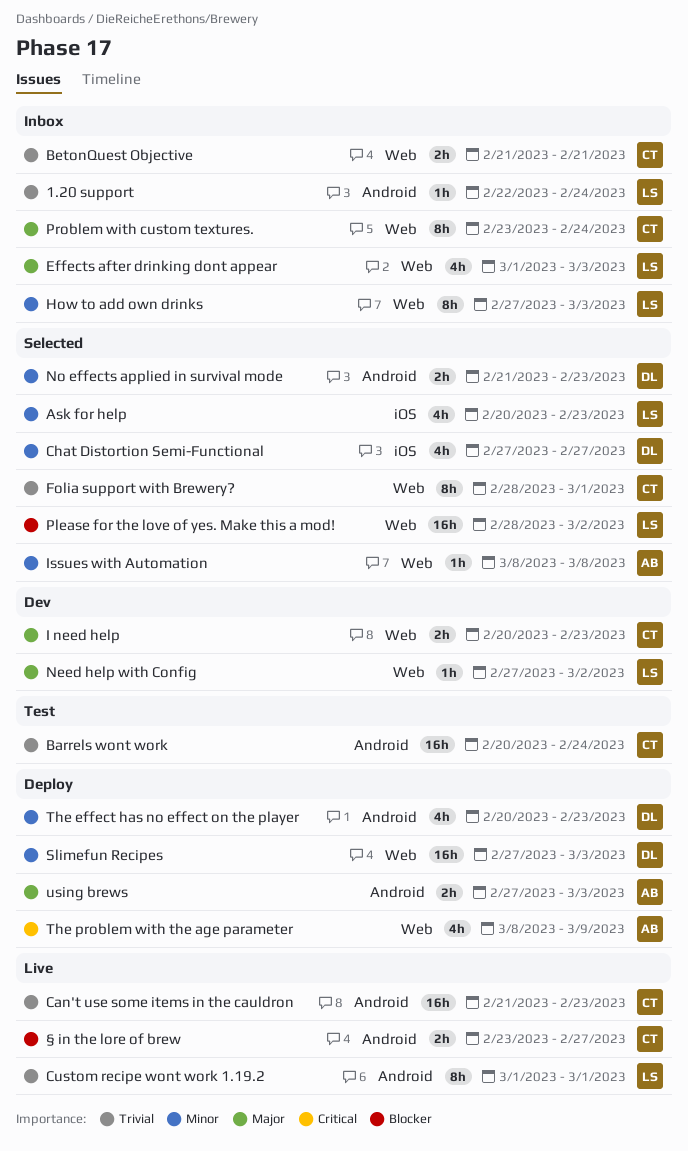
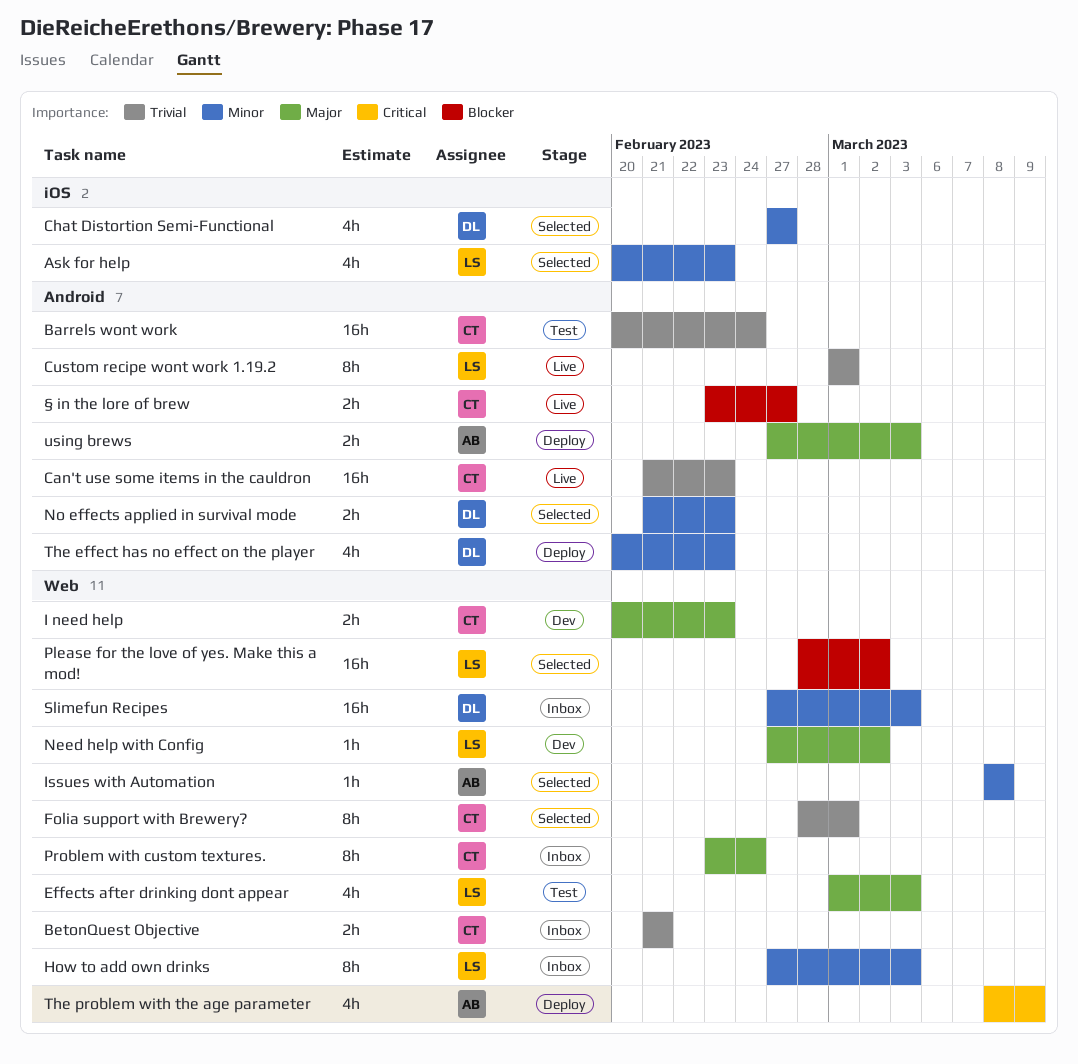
1.20 support: present -> none
Effects after drinking dont appear, status: Inbox -> Test
Slimefun Recipes, status: Deploy -> Inbox

